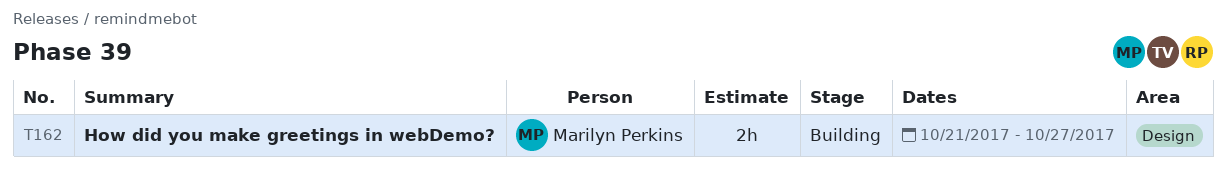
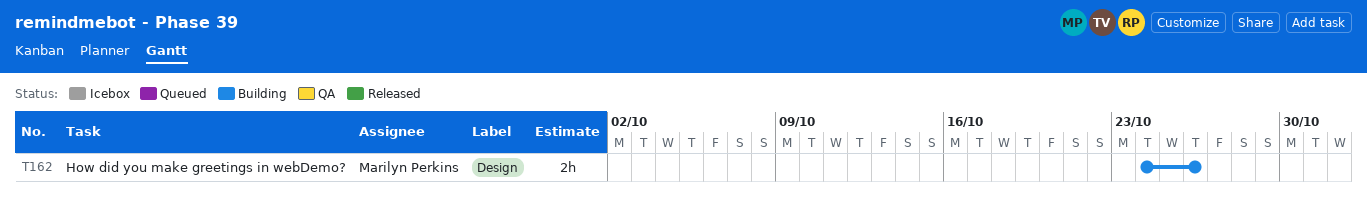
T162, start: Oct 21 -> Oct 24
T162, due: Oct 27 -> Oct 26

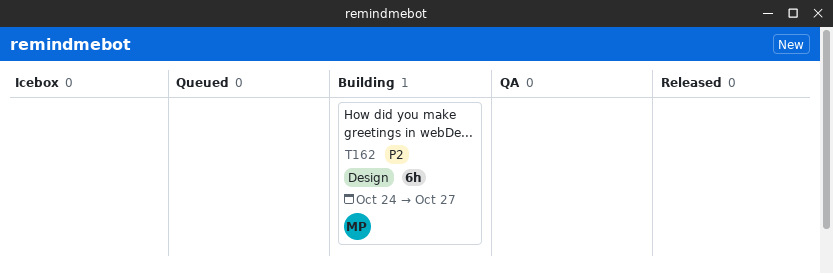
T162, estimate: 2h -> 6h
T162, due: Oct 26 -> Oct 27

